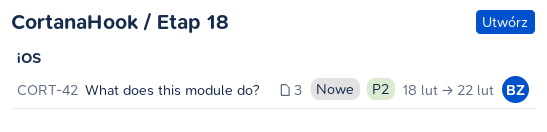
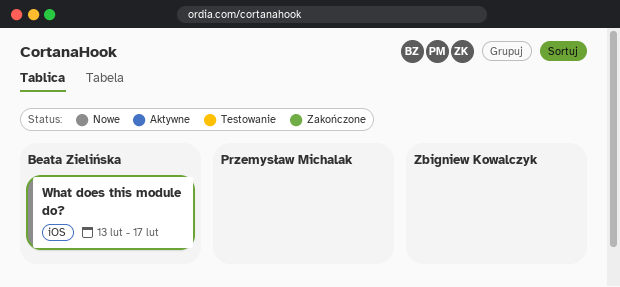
What does this module do?, start: Feb 18 -> Feb 13
What does this module do?, due: Feb 22 -> Feb 17

